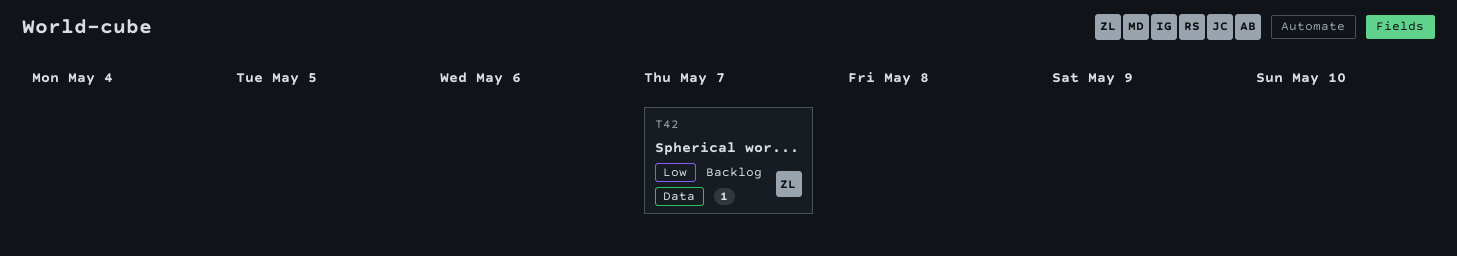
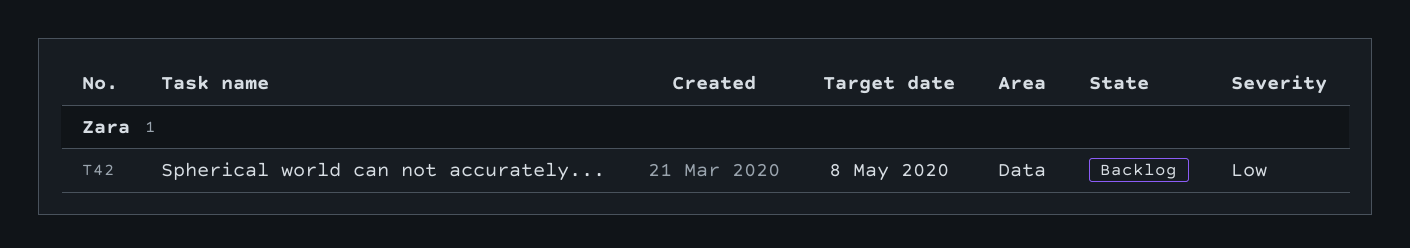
T42, due: May 7 -> May 8

